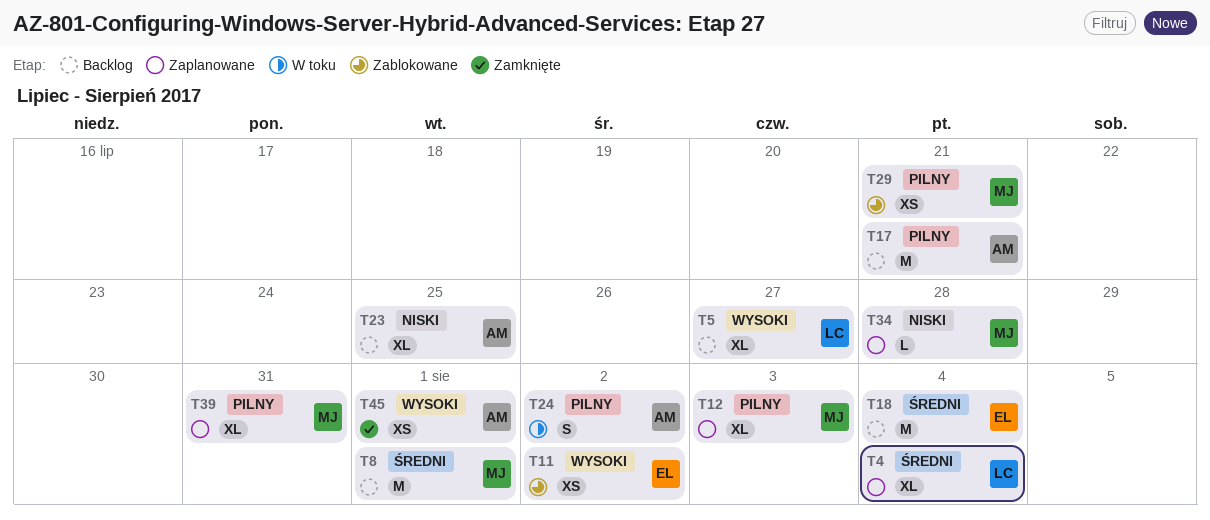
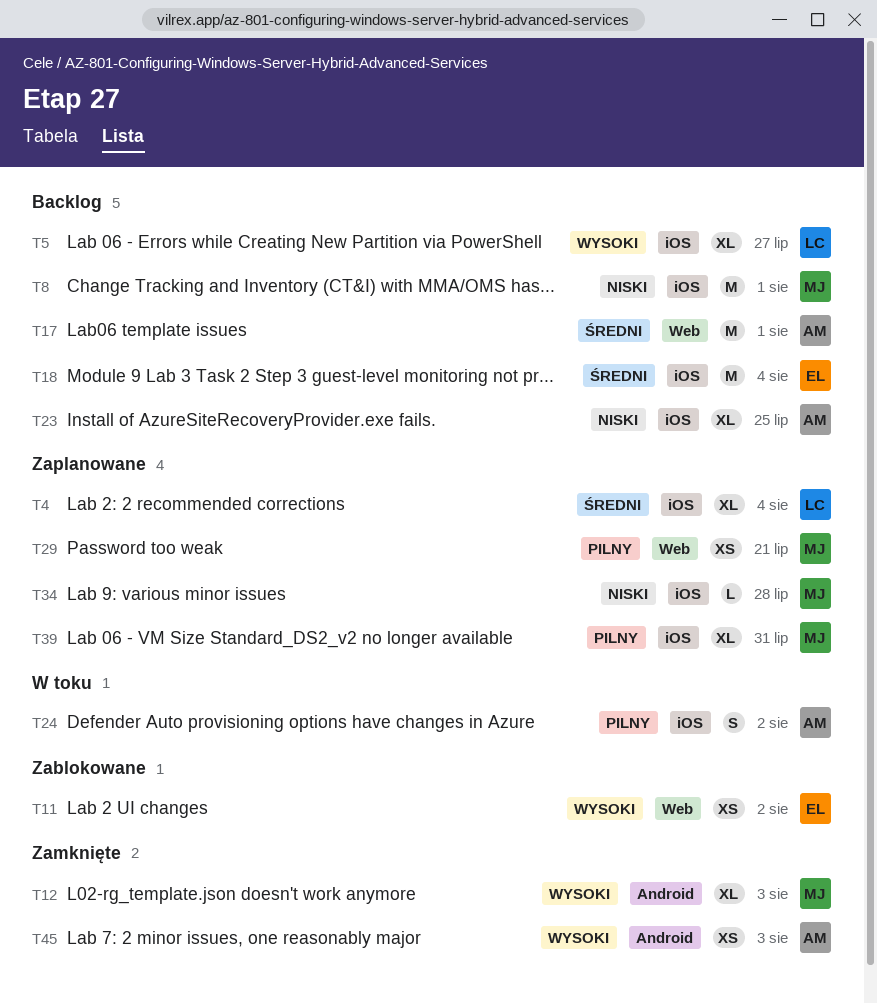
T8, priority: Średni -> Niski
T12, status: Zaplanowane -> Zamknięte
T12, priority: Pilny -> Wysoki
T17, priority: Pilny -> Średni
T17, due: Jul 21 -> Aug 1
T29, status: Zablokowane -> Zaplanowane
T45, due: Aug 1 -> Aug 3

